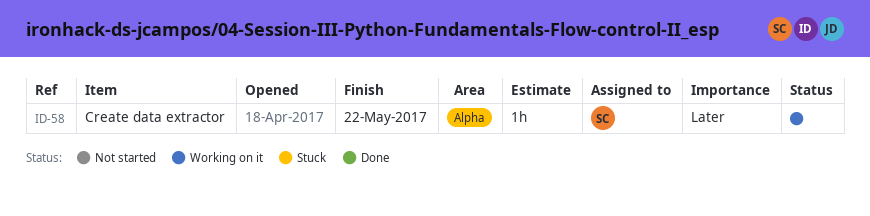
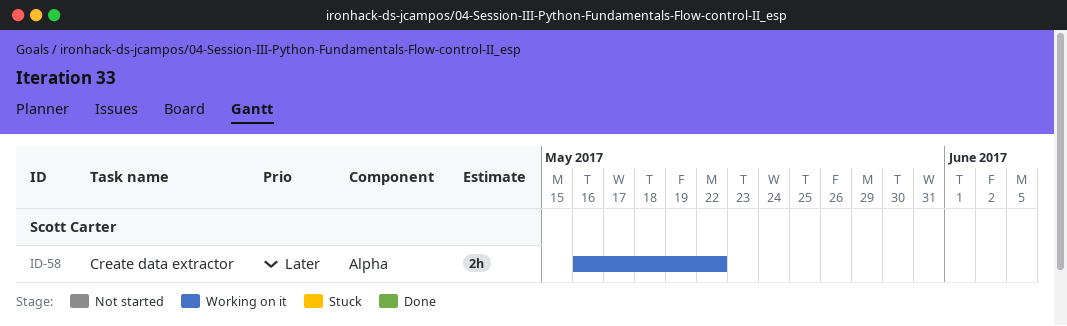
ID-58, estimate: 1h -> 2h

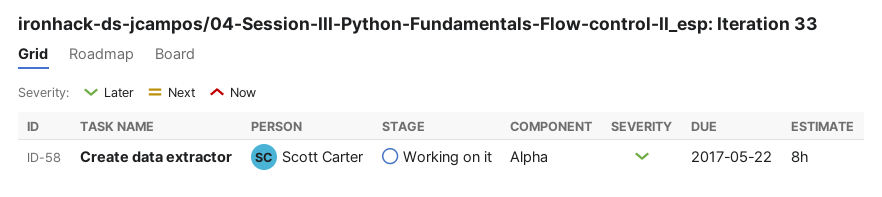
ID-58, estimate: 2h -> 8h

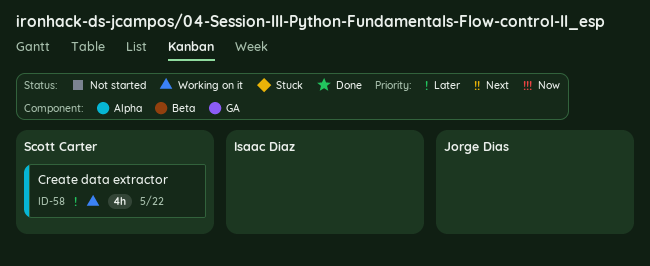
ID-58, estimate: 8h -> 4h

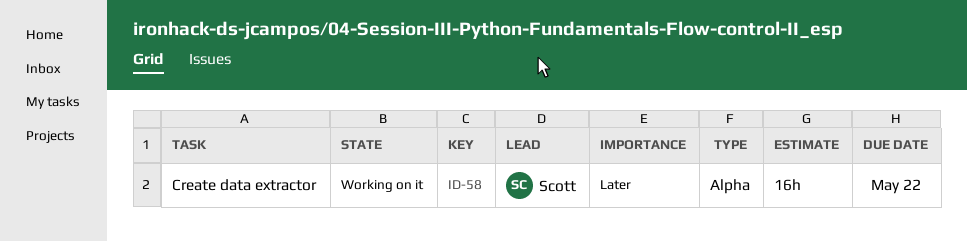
ID-58, estimate: 4h -> 16h

